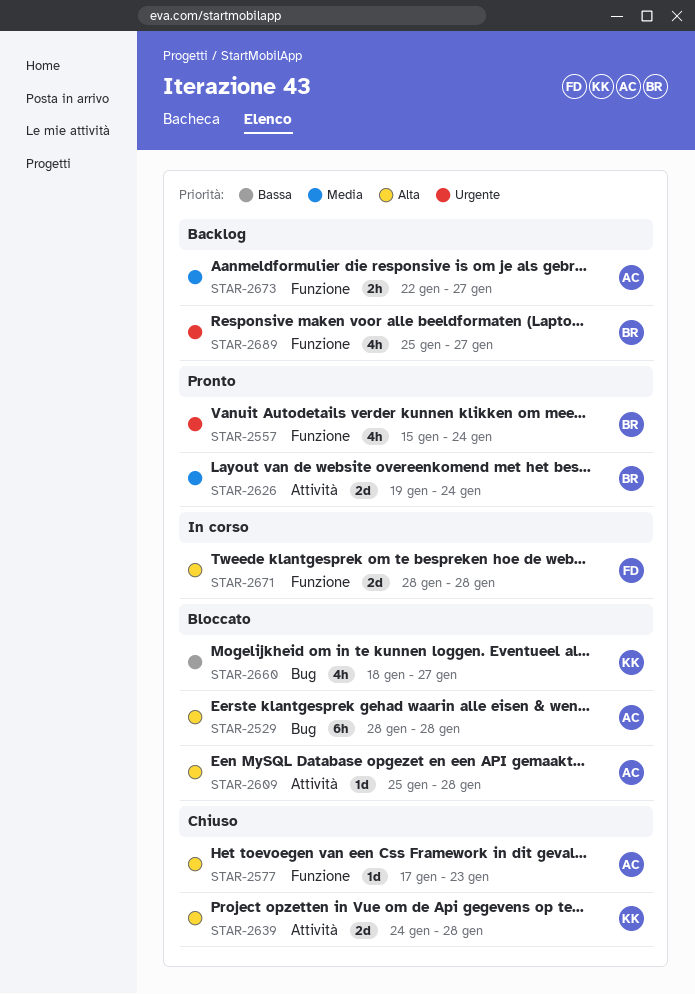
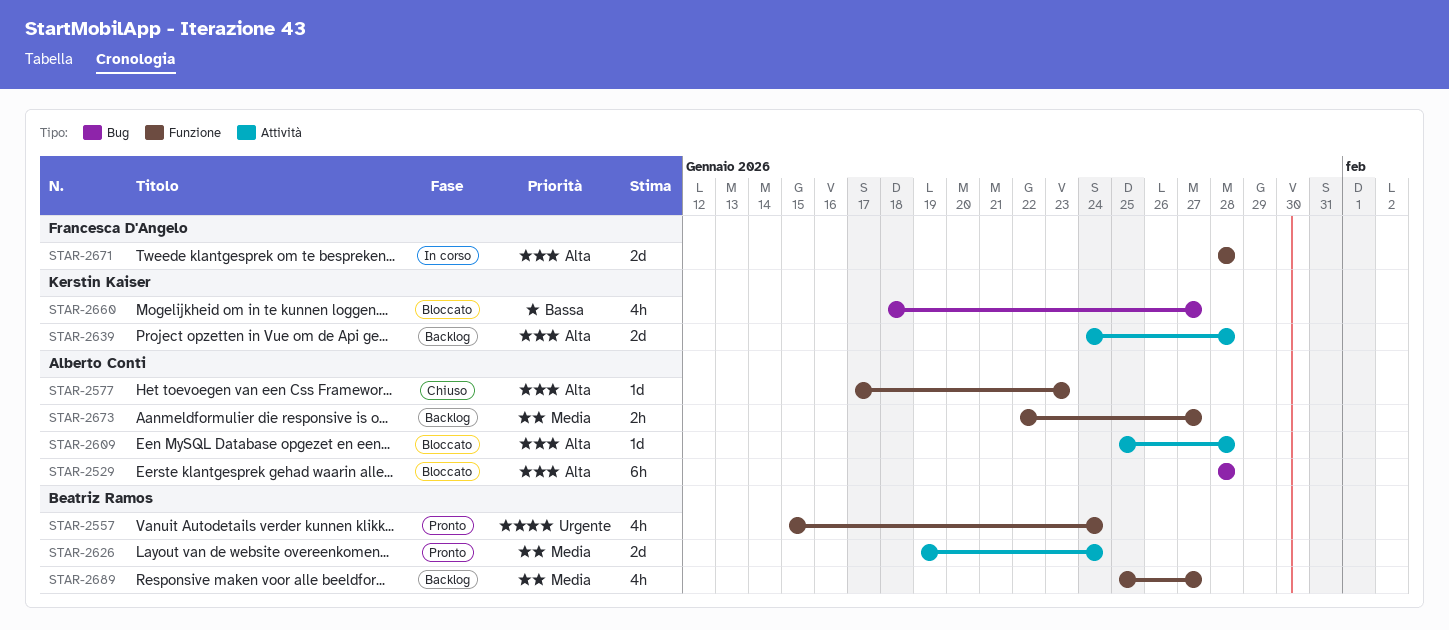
STAR-2639, status: Chiuso -> Backlog
STAR-2689, priority: Urgente -> Media

